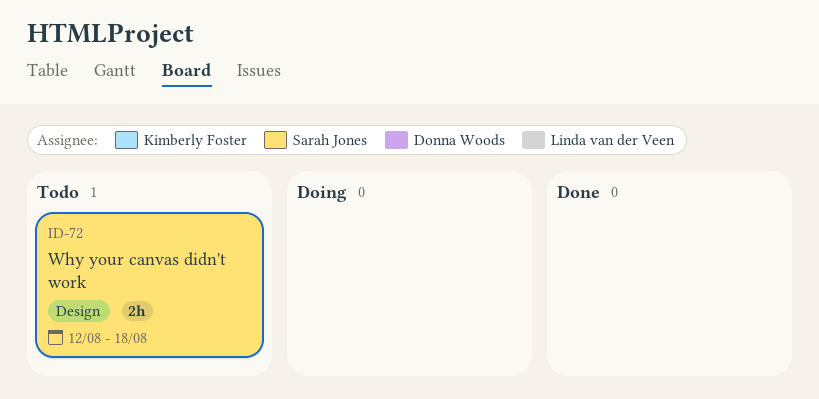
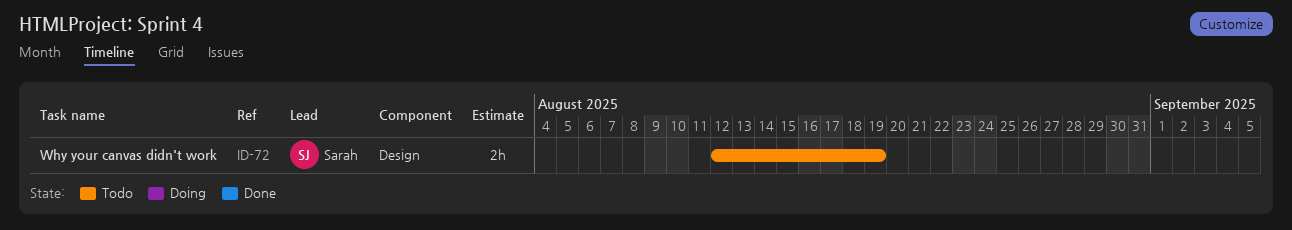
ID-72, due: Aug 18 -> Aug 19

